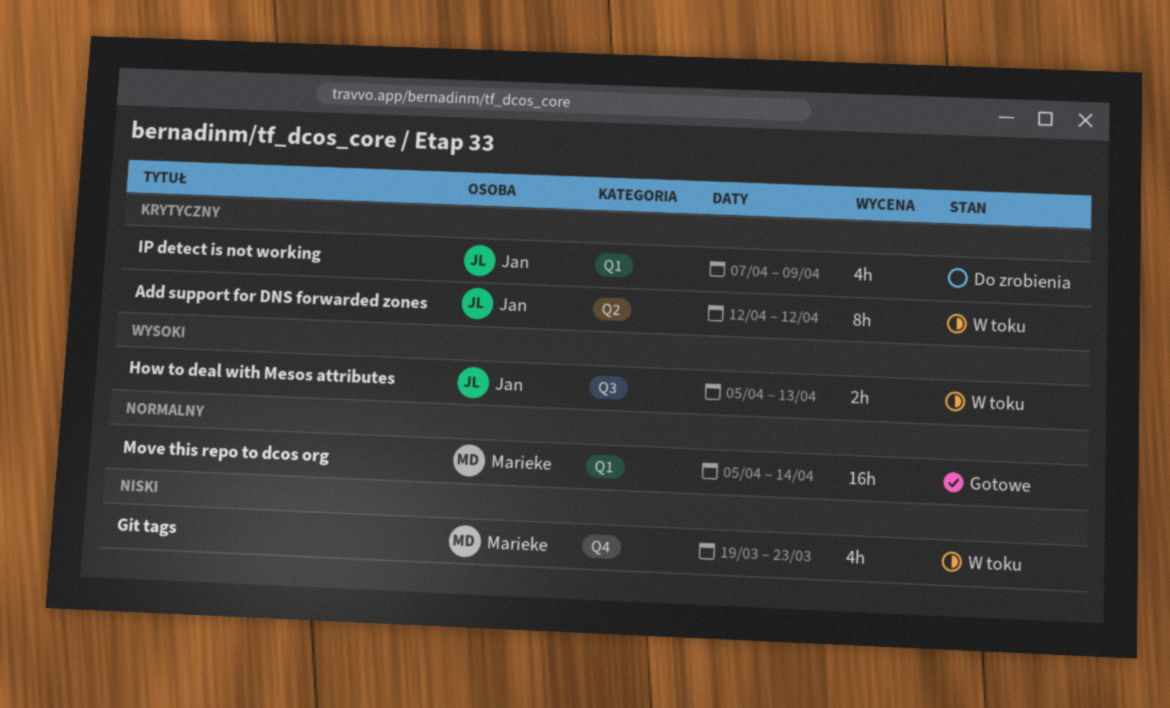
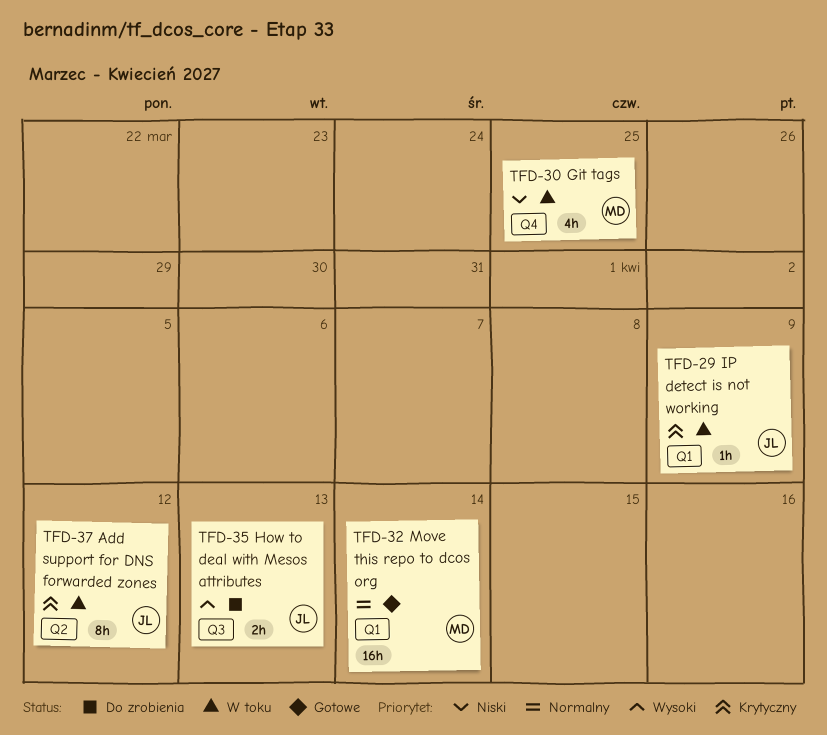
Git tags, due: Mar 23 -> Mar 25
How to deal with Mesos attributes, status: W toku -> Do zrobienia
IP detect is not working, status: Do zrobienia -> W toku
IP detect is not working, estimate: 4h -> 1h

